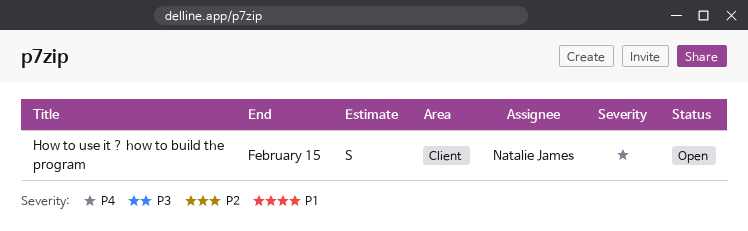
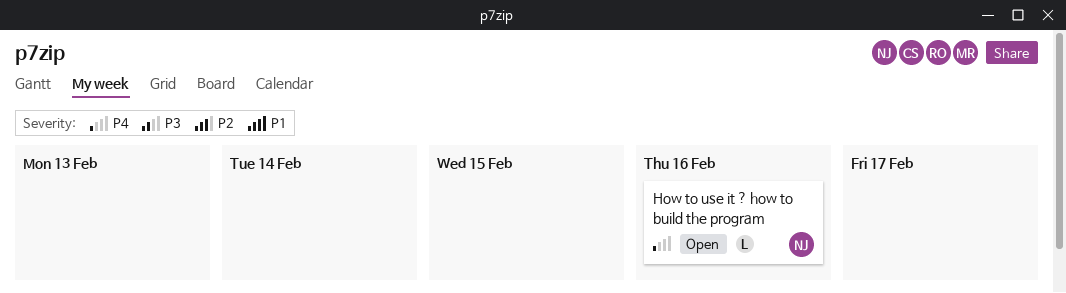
How to use it ? how to build the program, estimate: S -> L
How to use it ? how to build the program, due: Feb 15 -> Feb 16

